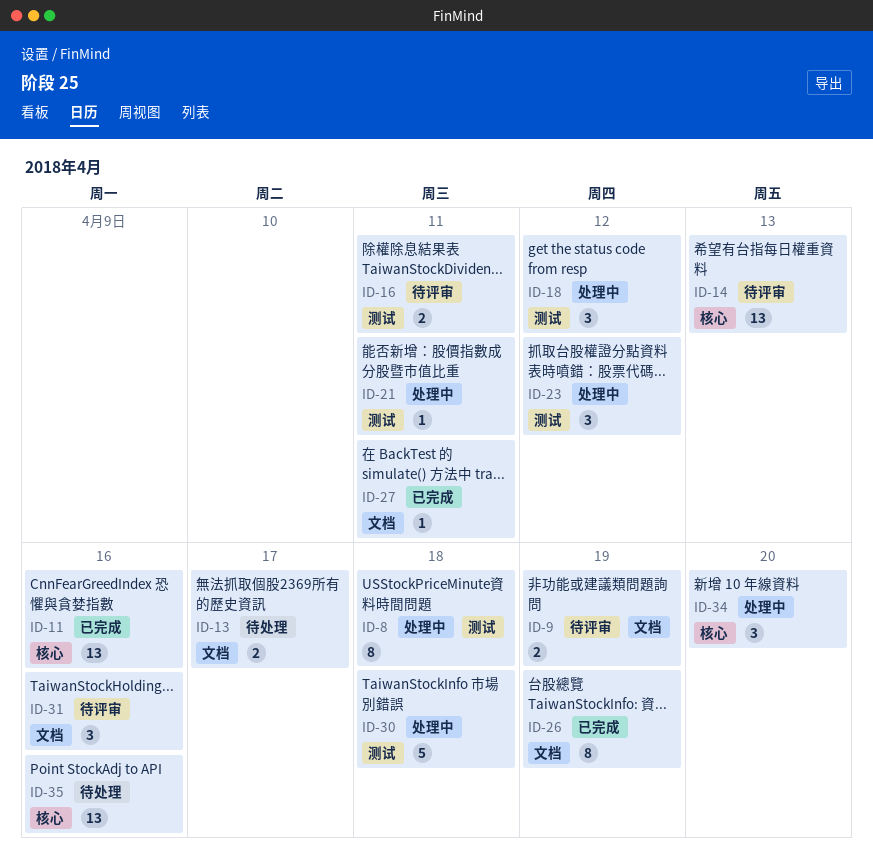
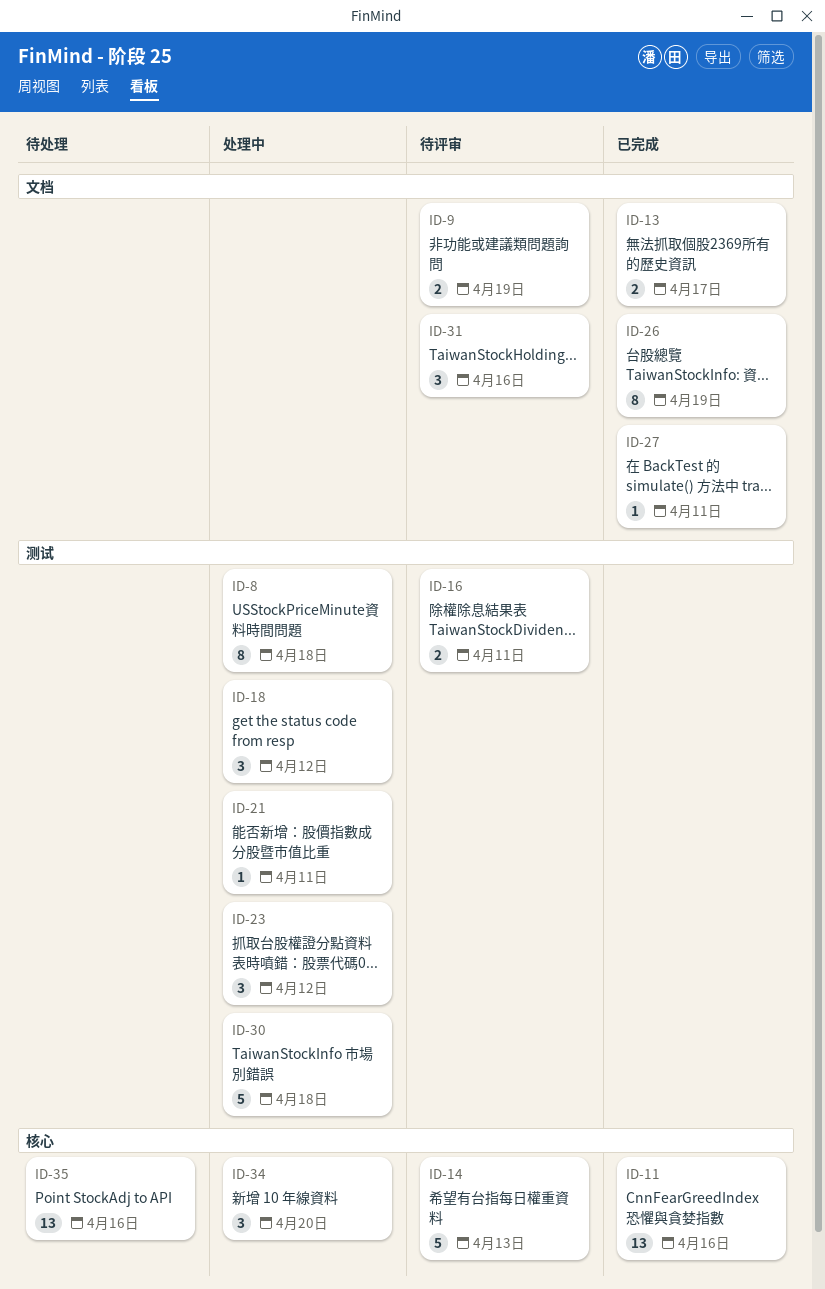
ID-13, status: 待处理 -> 已完成
ID-14, estimate: 13 -> 5

